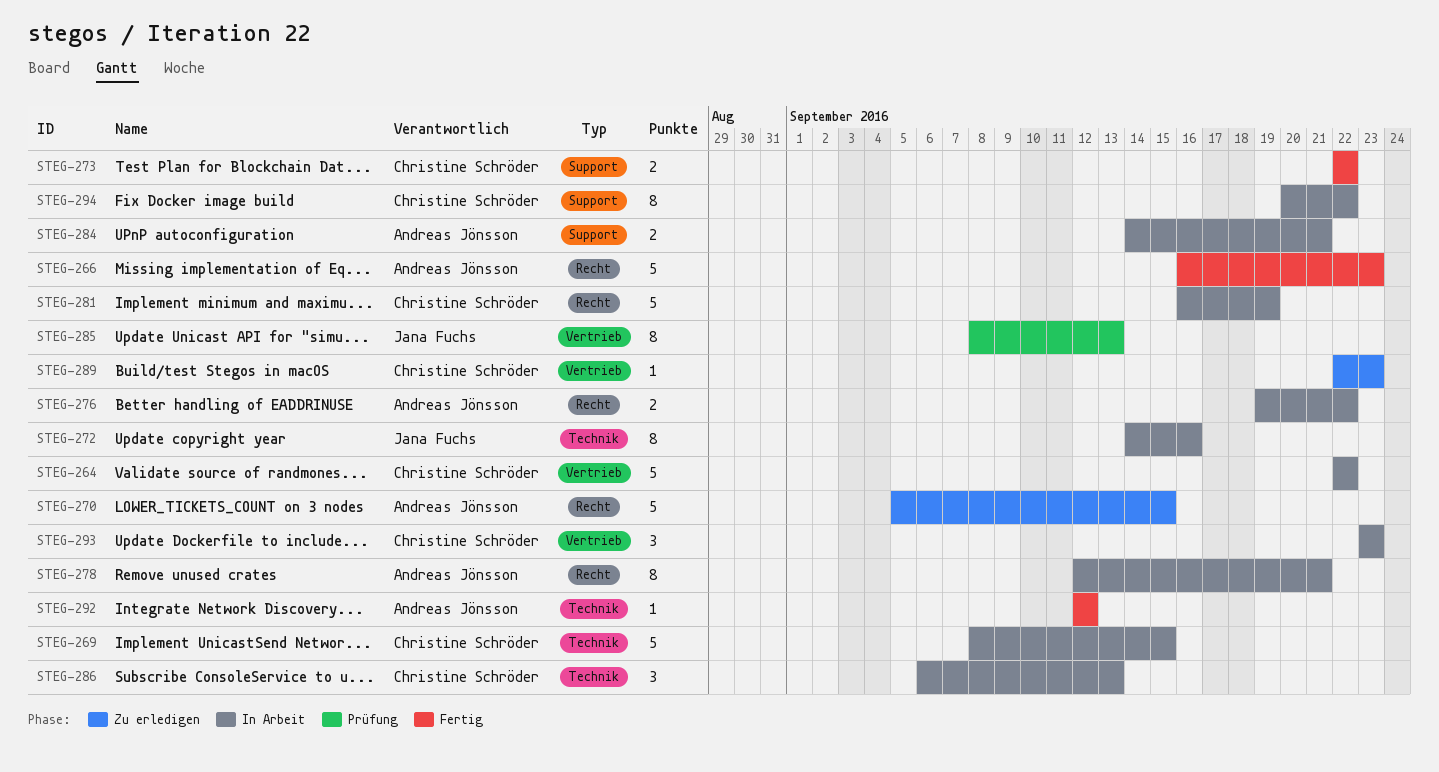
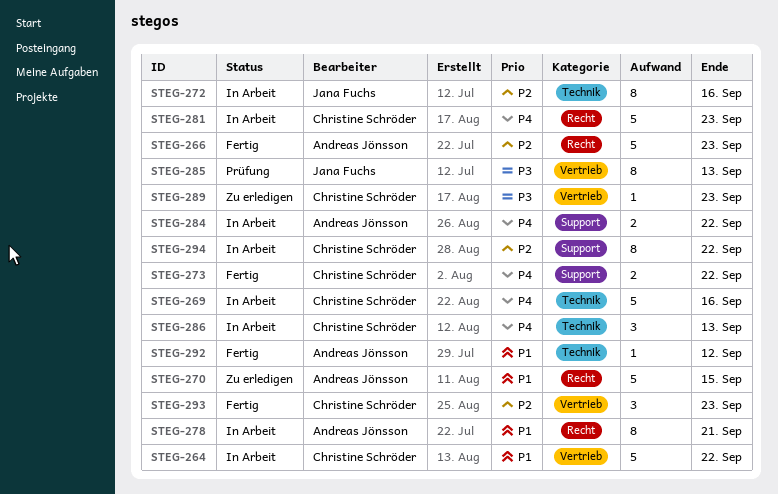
STEG-269, due: Sep 15 -> Sep 16
STEG-276: present -> none
STEG-281, due: Sep 19 -> Sep 23
STEG-284, due: Sep 21 -> Sep 22
STEG-293, status: In Arbeit -> Fertig

